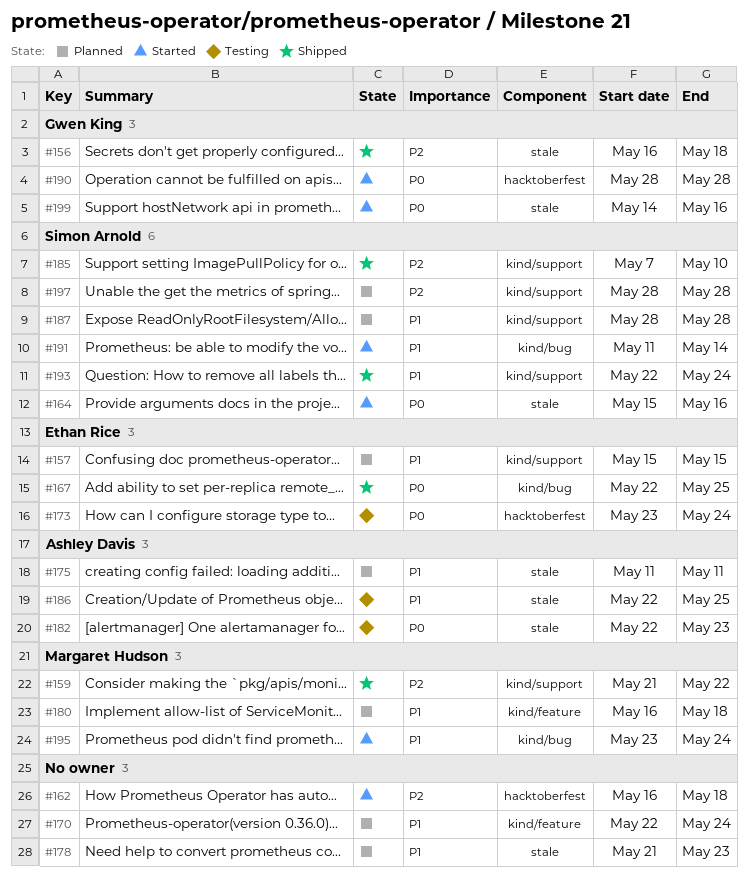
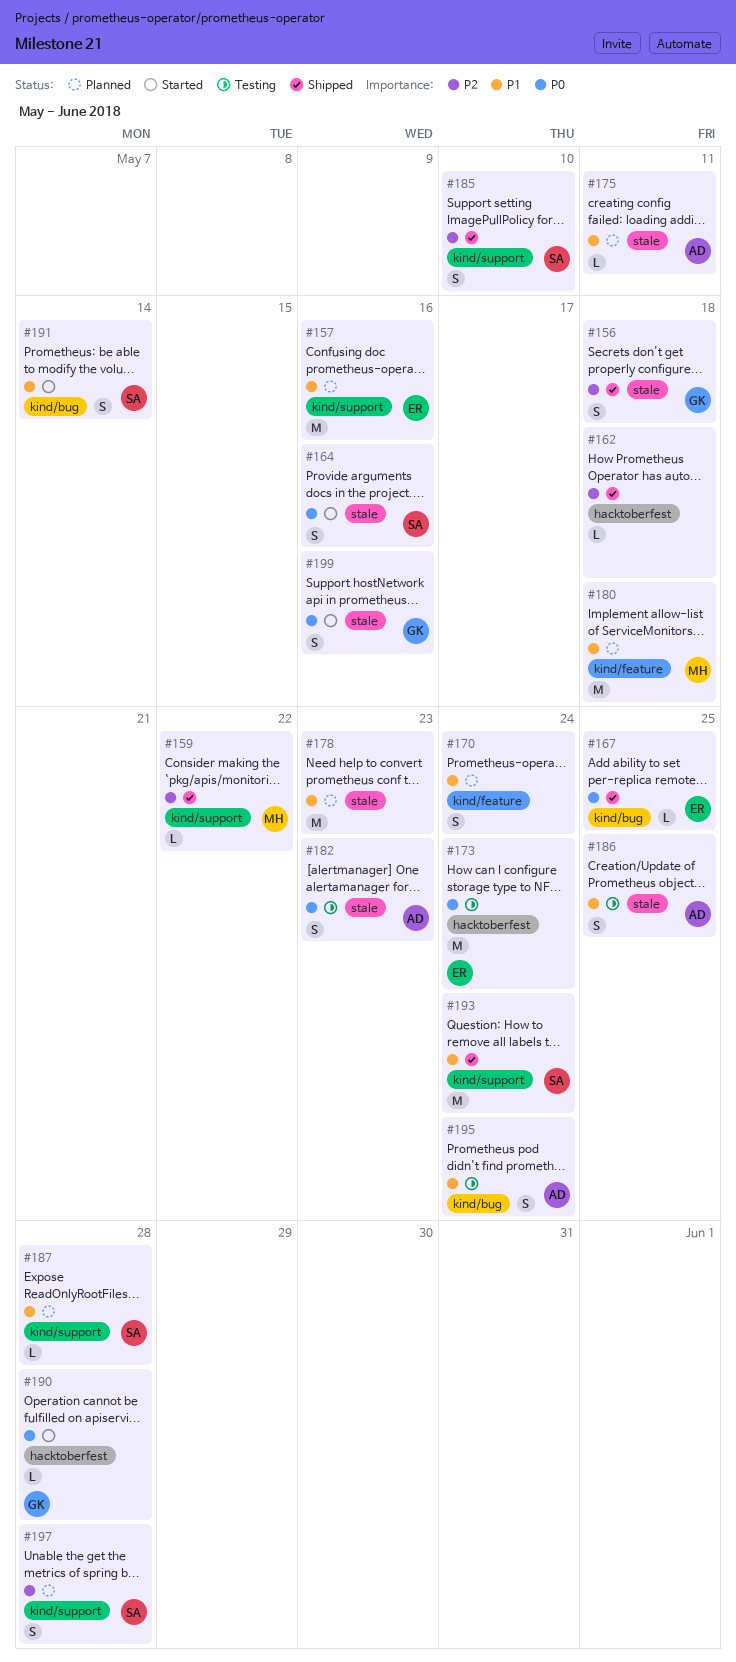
#157, due: May 15 -> May 16
#162, status: Started -> Shipped
#195, status: Started -> Testing
#195, owner: Margaret Hudson -> Ashley Davis

